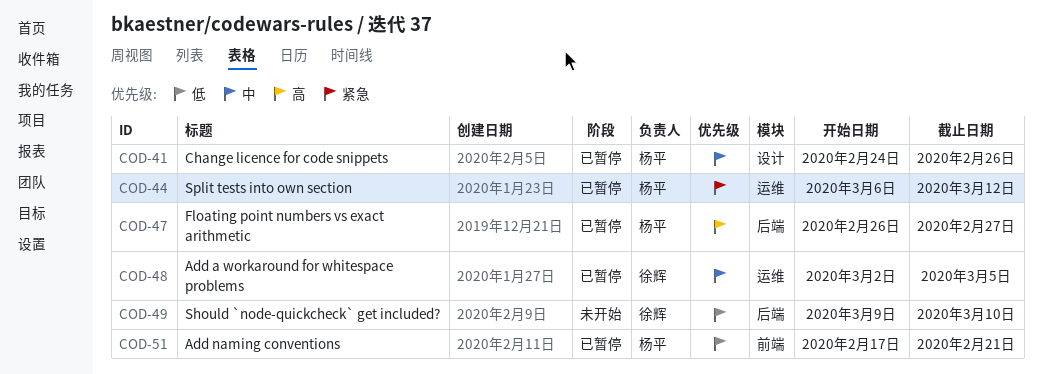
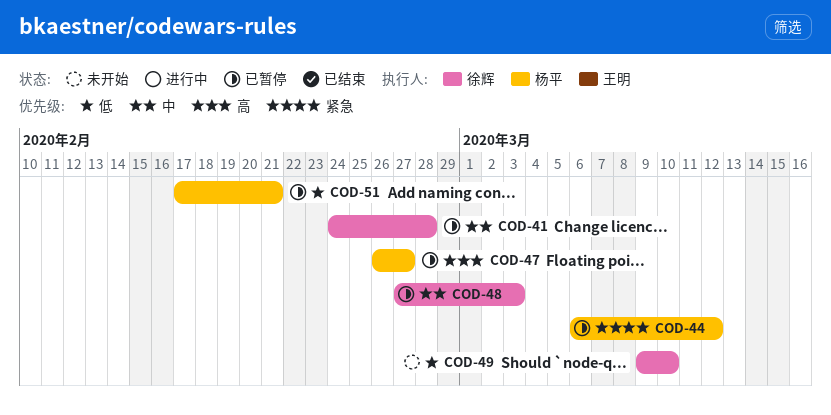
COD-41, owner: 杨平 -> 徐辉
COD-41, due: Feb 26 -> Feb 28
COD-48, start: Mar 2 -> Feb 27
COD-48, due: Mar 5 -> Mar 3

